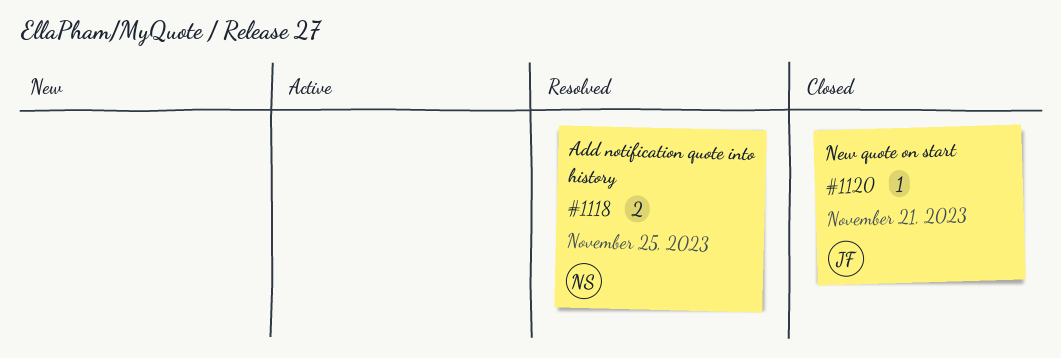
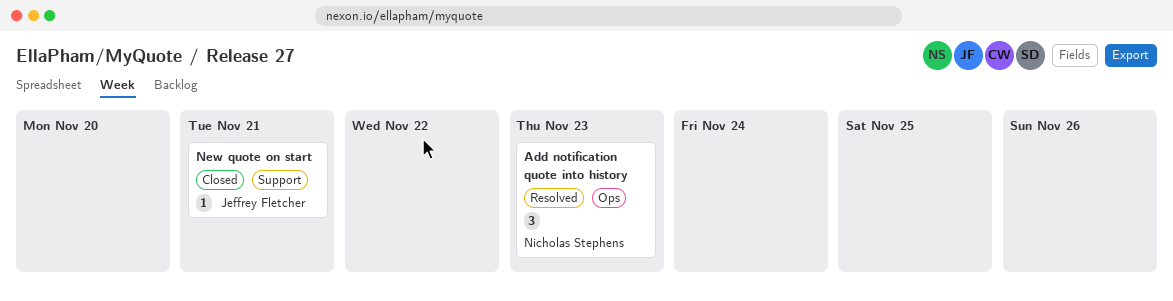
Add notification quote into history, estimate: 2 -> 3
Add notification quote into history, due: Nov 25 -> Nov 23

